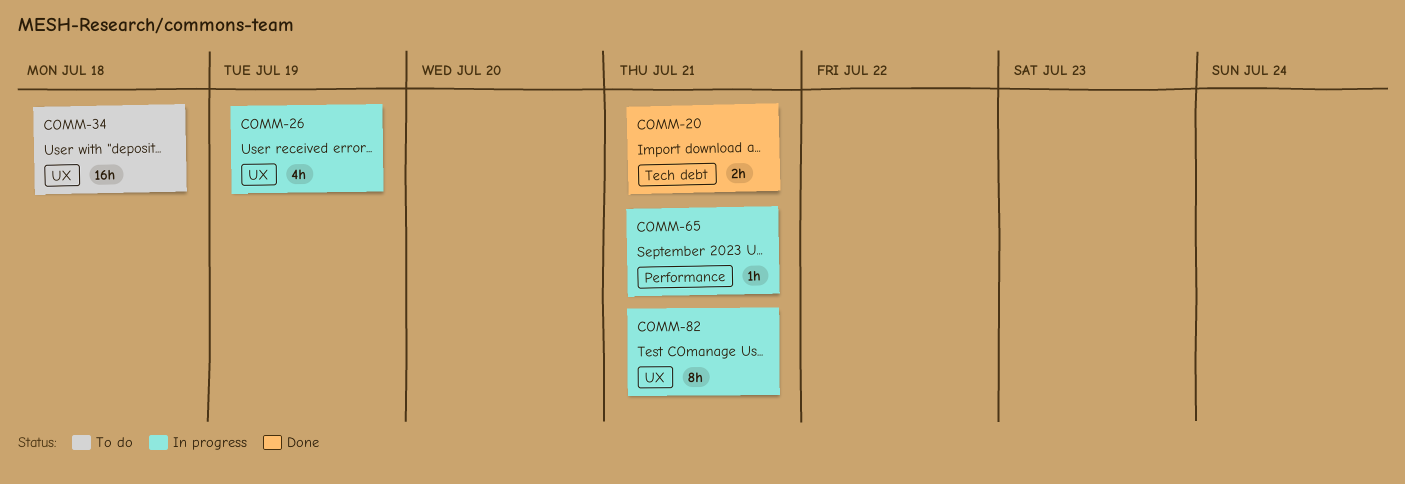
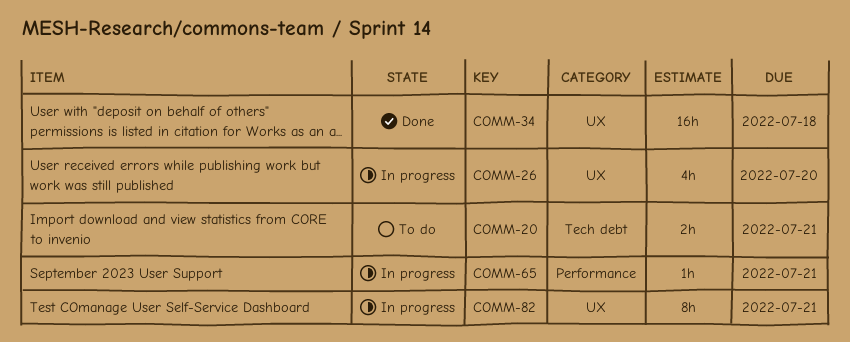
COMM-20, status: Done -> To do
COMM-26, due: Jul 19 -> Jul 20
COMM-34, status: To do -> Done

